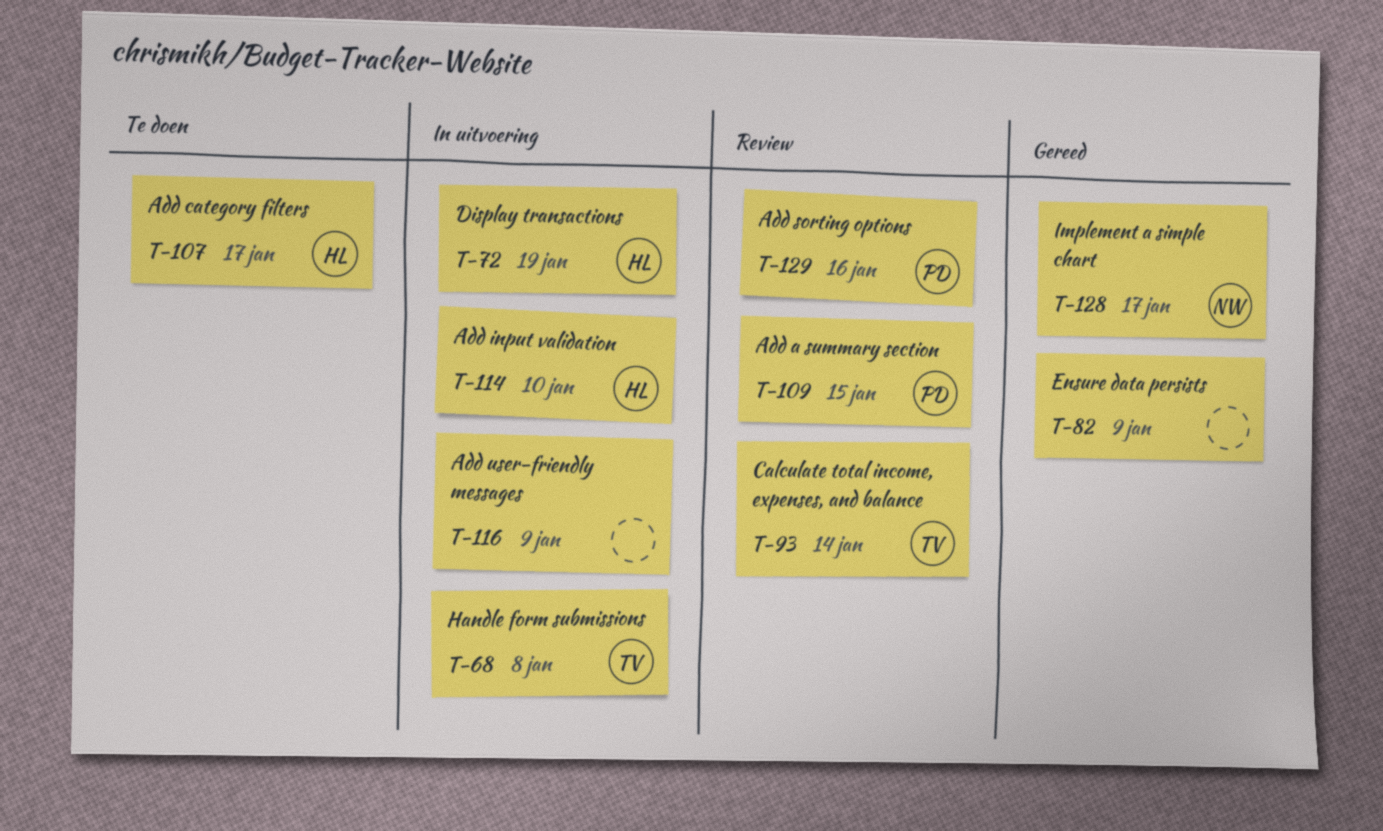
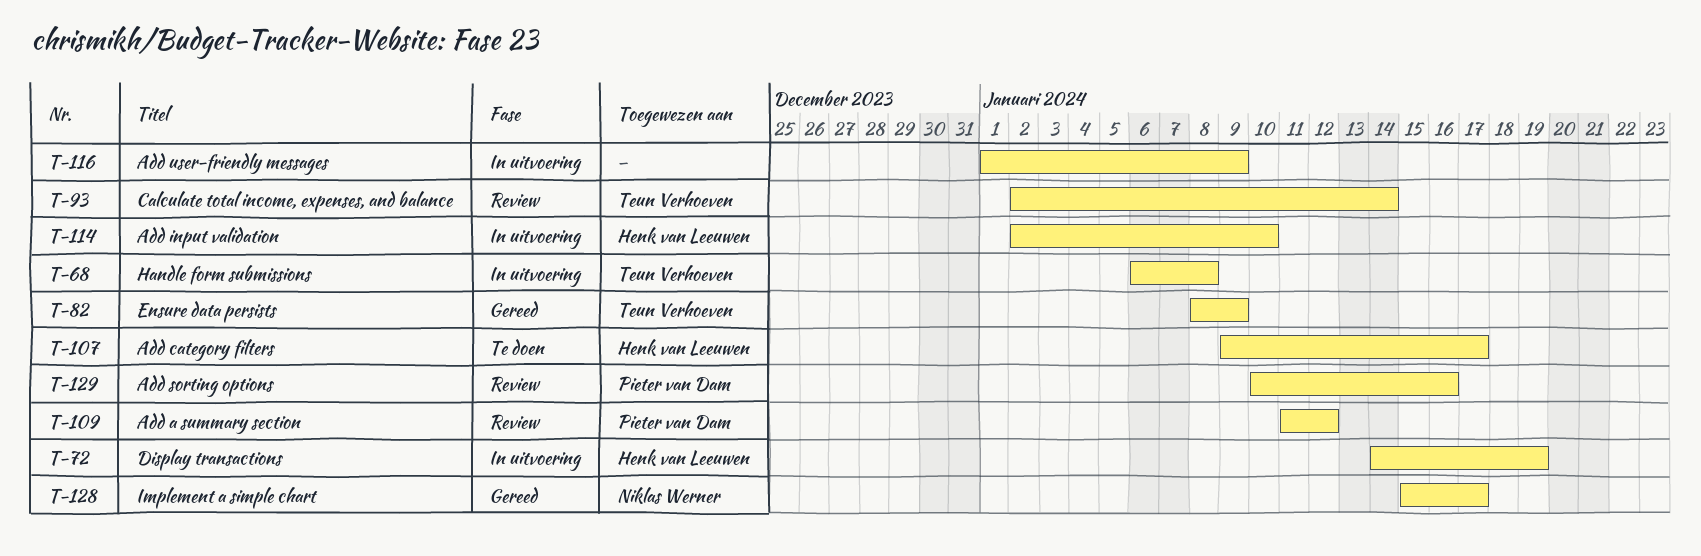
T-82, owner: none -> Teun Verhoeven
T-109, due: Jan 15 -> Jan 12

